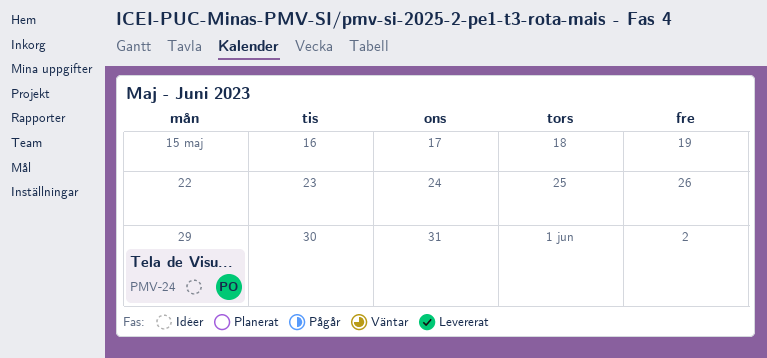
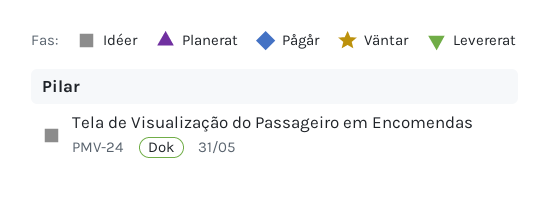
PMV-24, due: May 29 -> May 31

